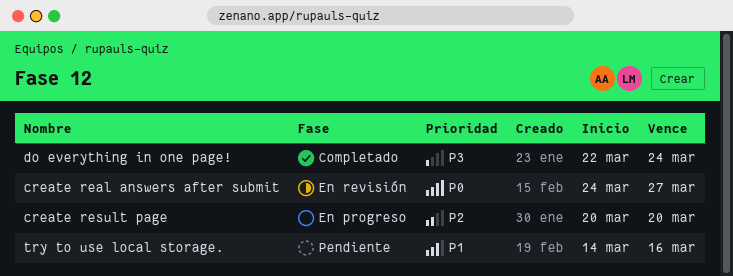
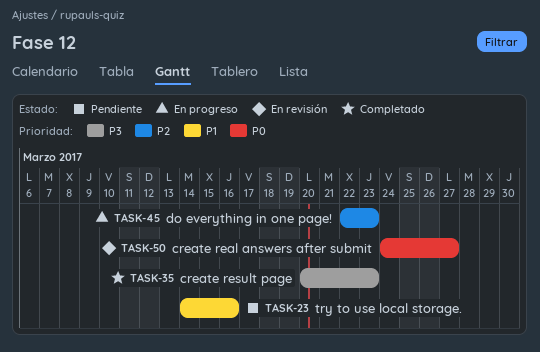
create result page, status: En progreso -> Completado
create result page, priority: P2 -> P3
create result page, due: Mar 20 -> Mar 23
do everything in one page!, status: Completado -> En progreso
do everything in one page!, priority: P3 -> P2
do everything in one page!, due: Mar 24 -> Mar 23

